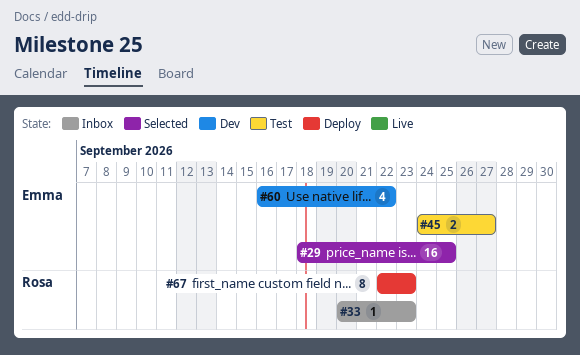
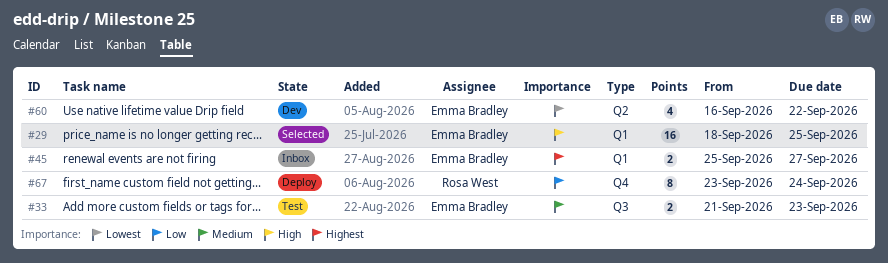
#33, status: Inbox -> Test
#33, owner: Rosa West -> Emma Bradley
#33, estimate: 1 -> 2
#33, start: Sep 20 -> Sep 21
#45, status: Test -> Inbox
#45, start: Sep 24 -> Sep 25
#67, start: Sep 22 -> Sep 23
#67, due: Sep 23 -> Sep 24

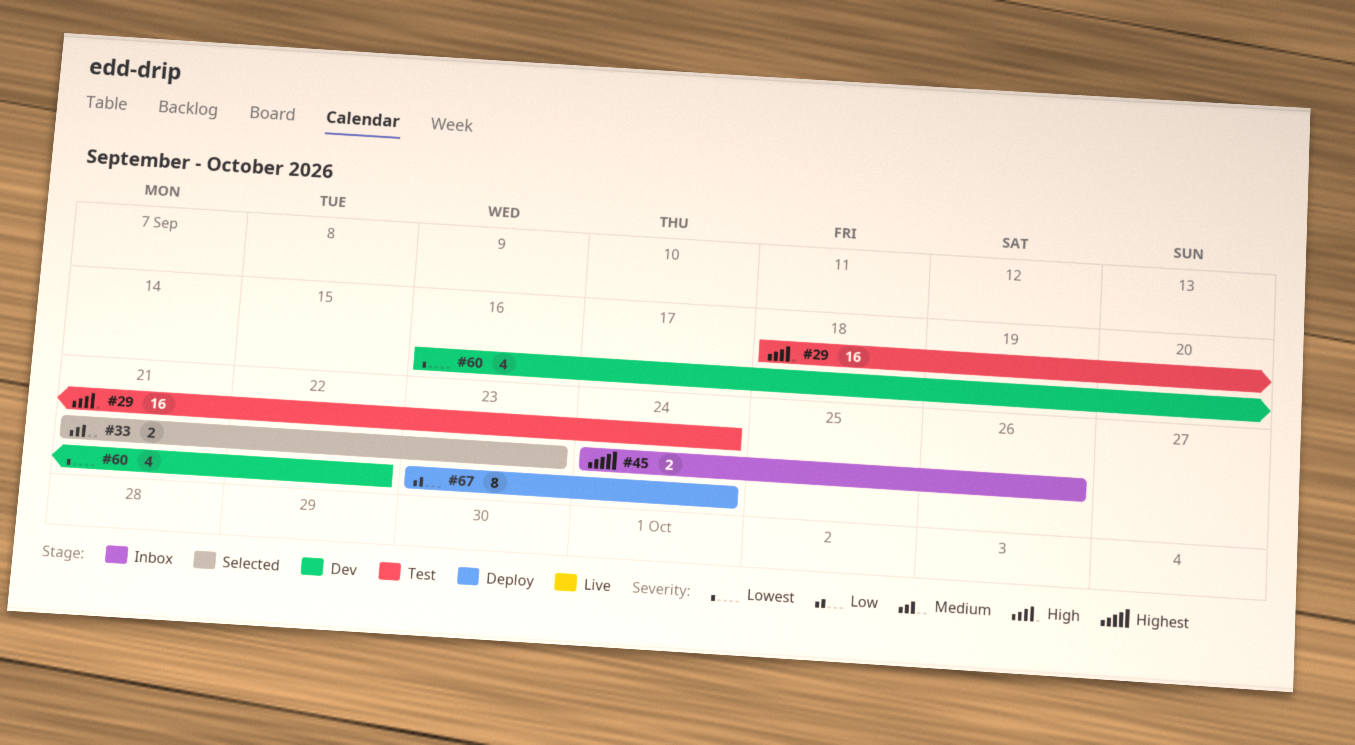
#29, status: Selected -> Test
#29, due: Sep 25 -> Sep 24
#33, status: Test -> Selected
#45, start: Sep 25 -> Sep 24
#45, due: Sep 27 -> Sep 26

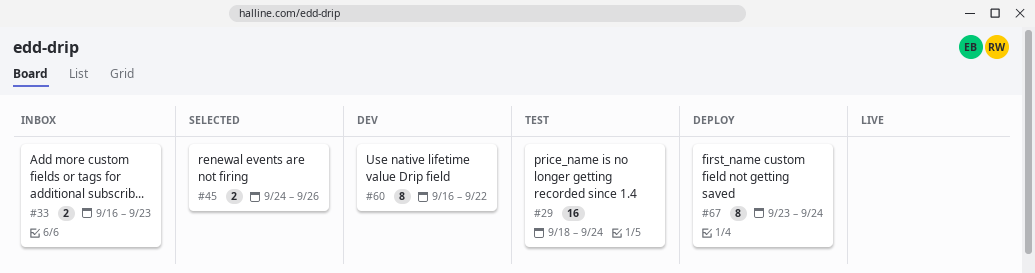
#33, status: Selected -> Inbox
#33, start: Sep 21 -> Sep 16
#45, status: Inbox -> Selected
#60, estimate: 4 -> 8

